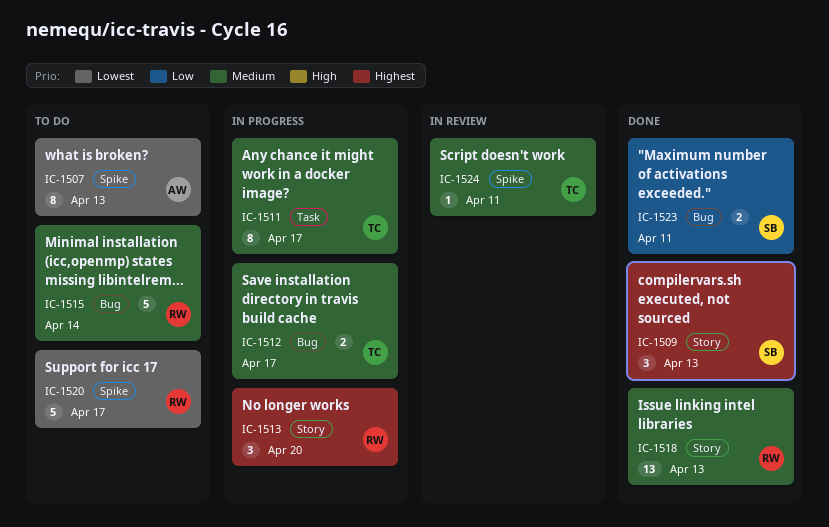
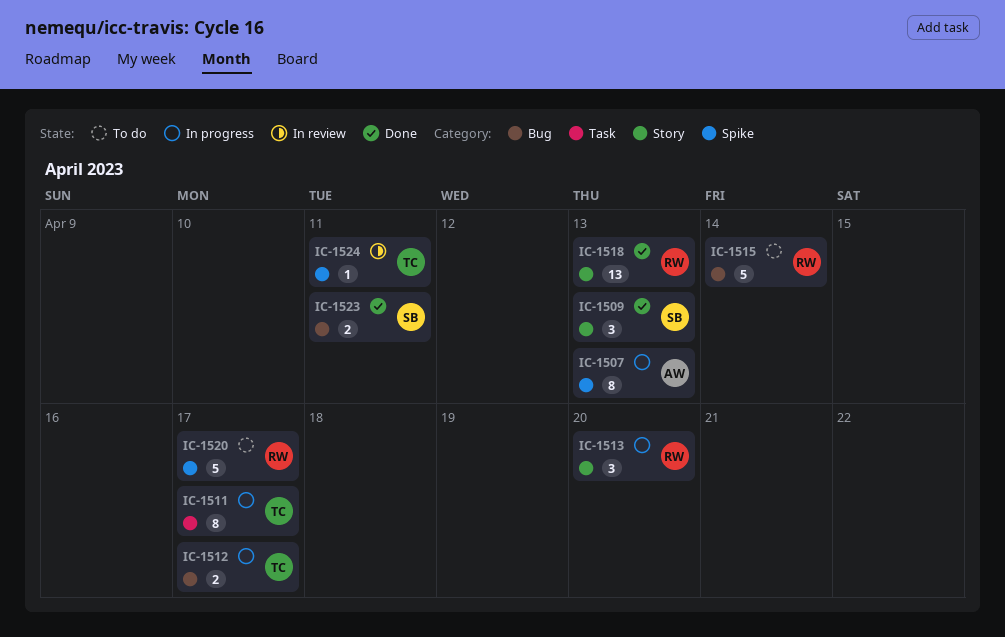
IC-1507, status: To do -> In progress

